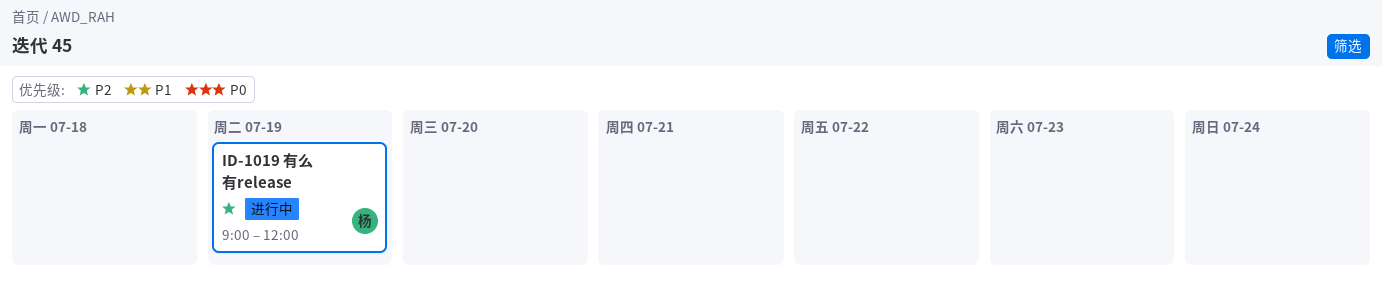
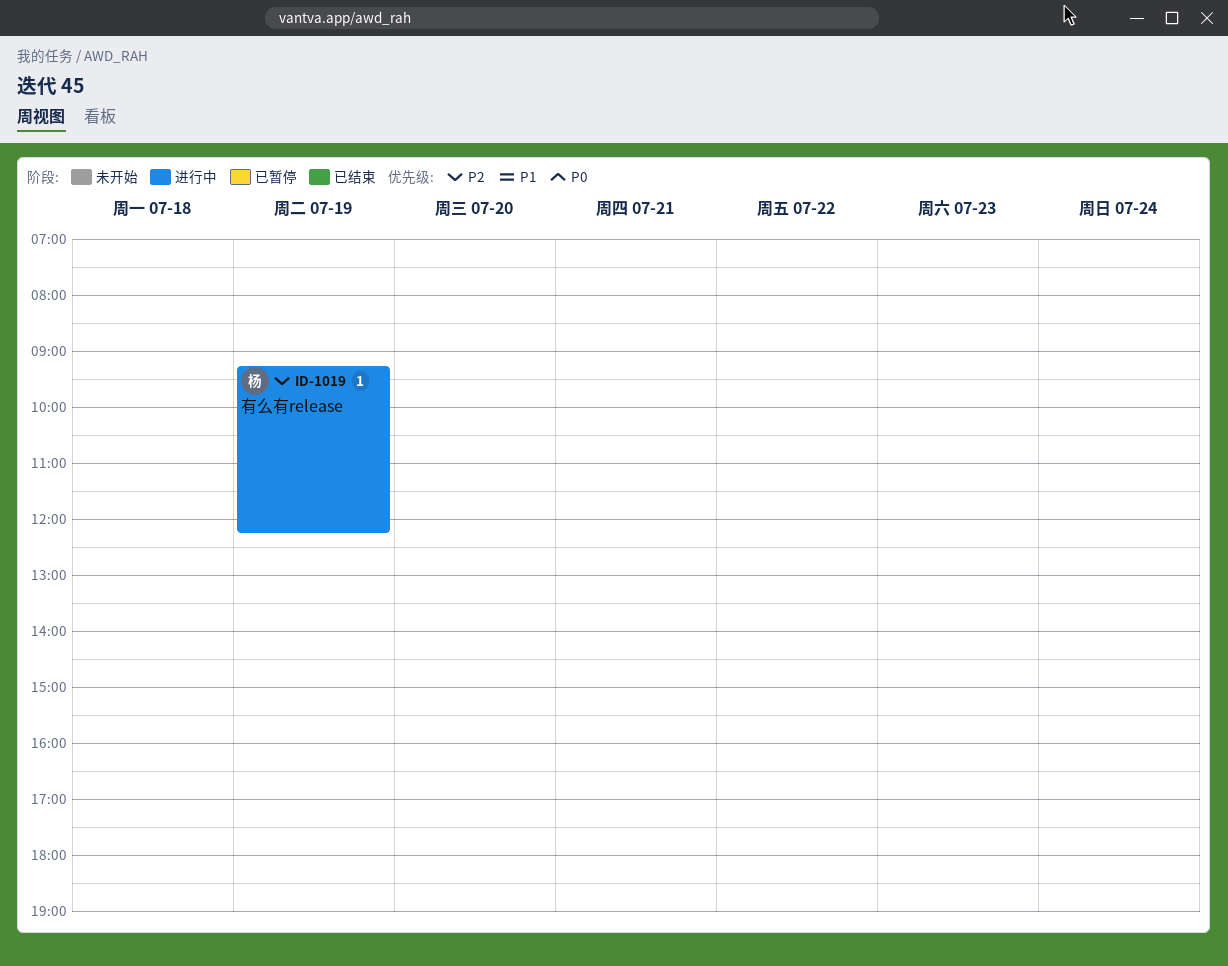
ID-1019, begins: 09:00 -> 09:15
ID-1019, ends: 12:00 -> 12:15

